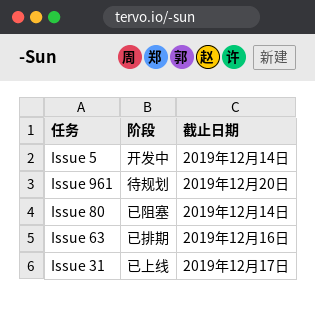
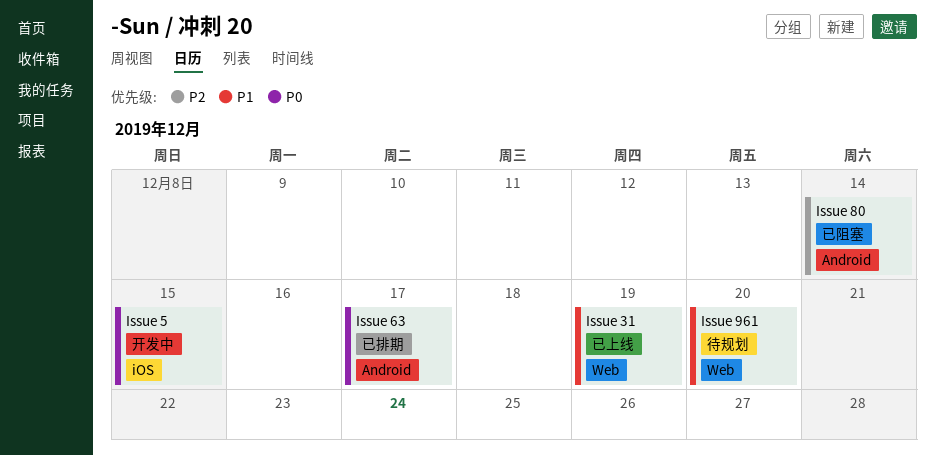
Issue 31, due: Dec 17 -> Dec 19
Issue 5, due: Dec 14 -> Dec 15
Issue 63, due: Dec 16 -> Dec 17

